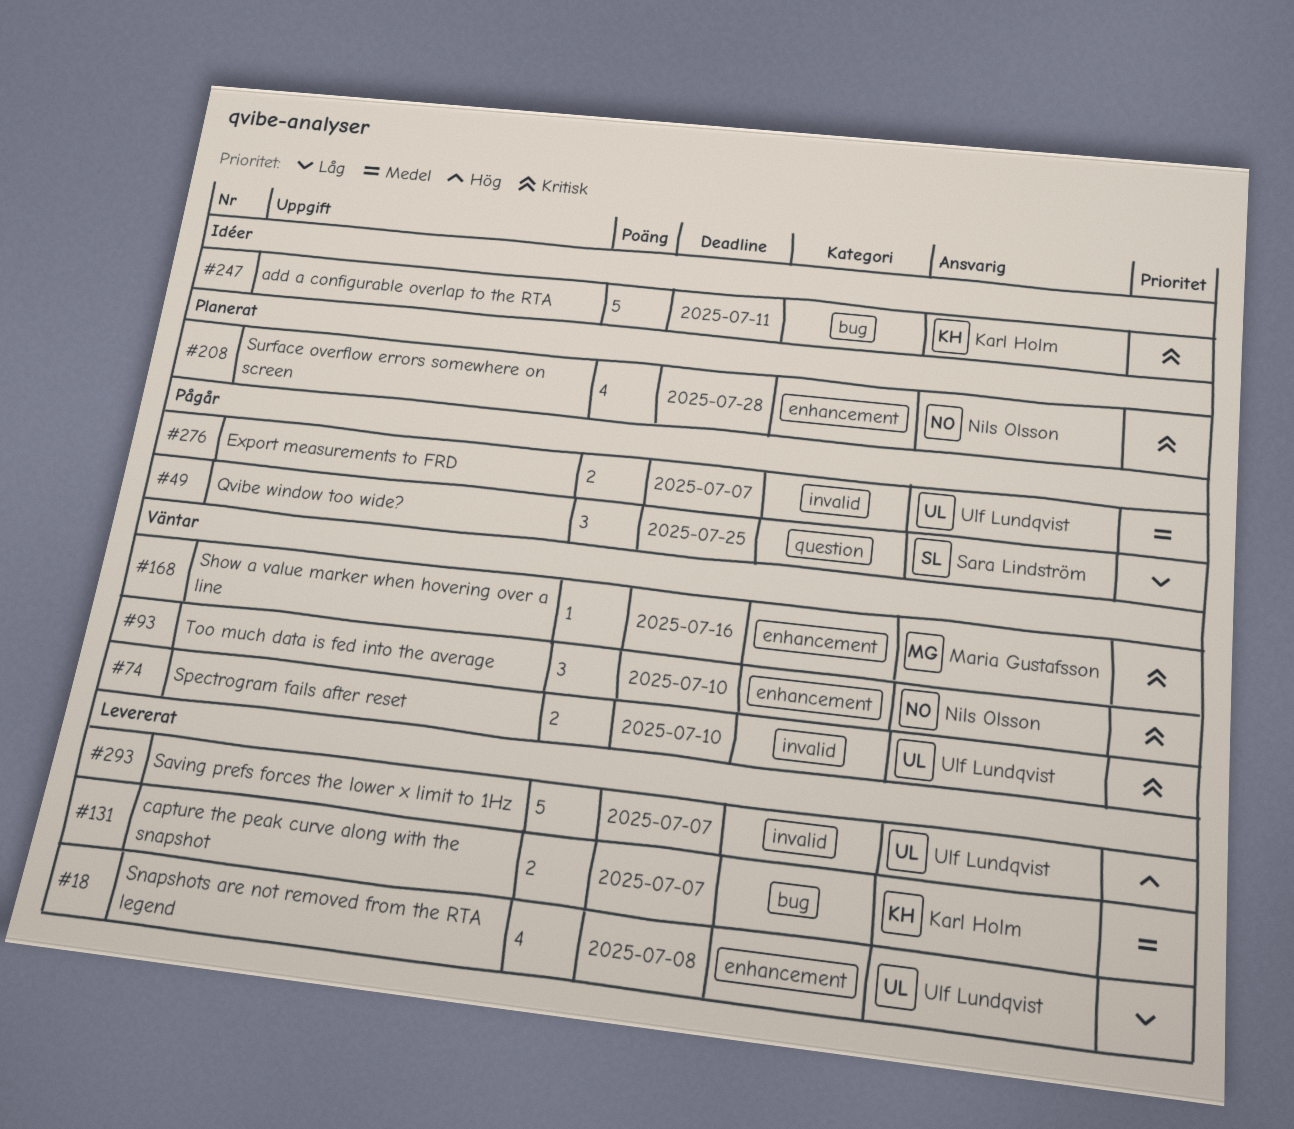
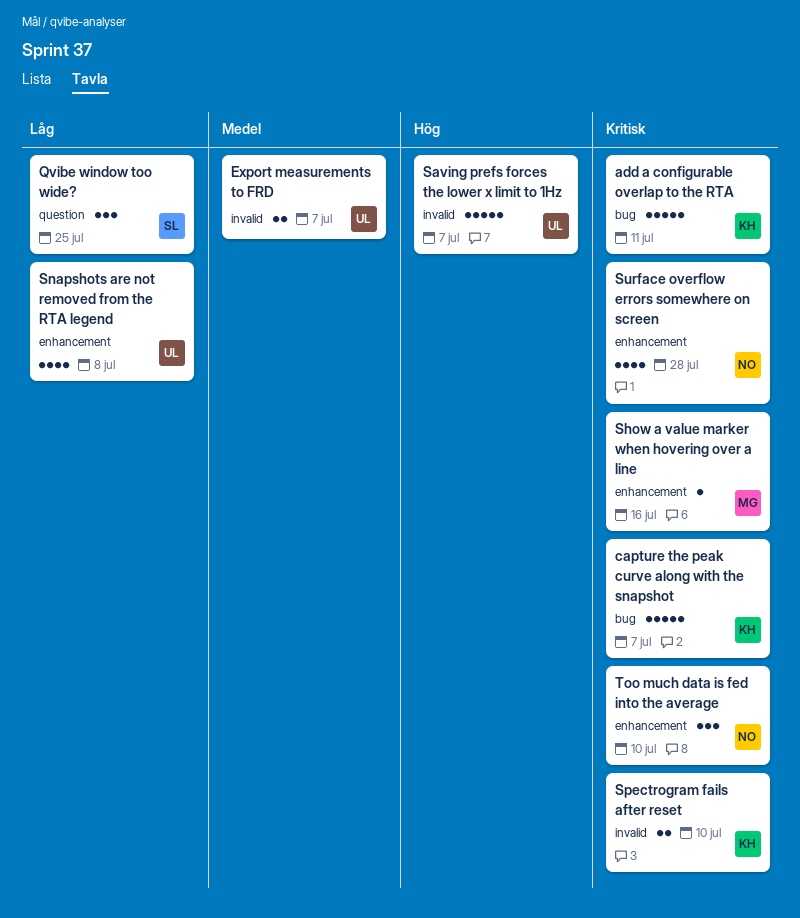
capture the peak curve along with the snapshot, priority: Medel -> Kritisk
capture the peak curve along with the snapshot, estimate: 2 -> 5
Spectrogram fails after reset, owner: Ulf Lundqvist -> Karl Holm

